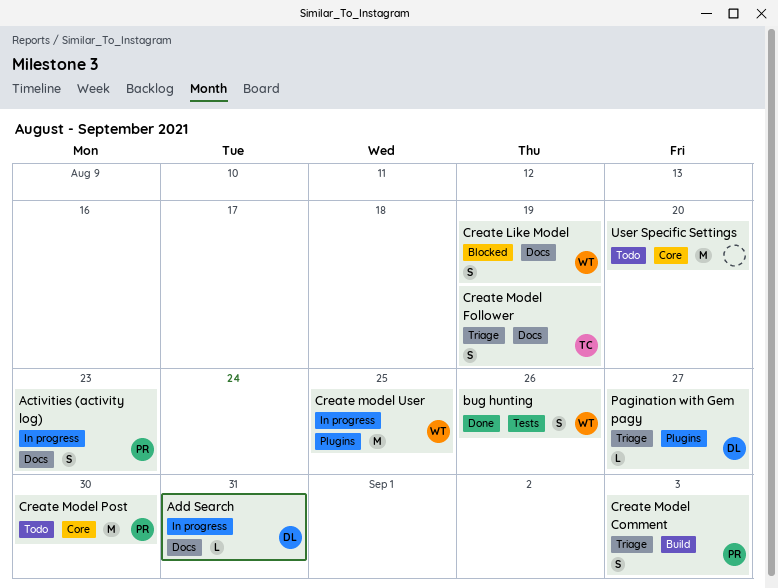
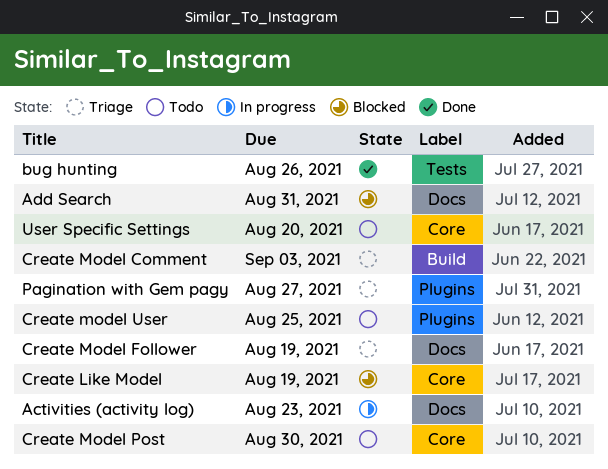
Add Search, status: In progress -> Blocked
Create Like Model, label: Docs -> Core
Create model User, status: In progress -> Todo

